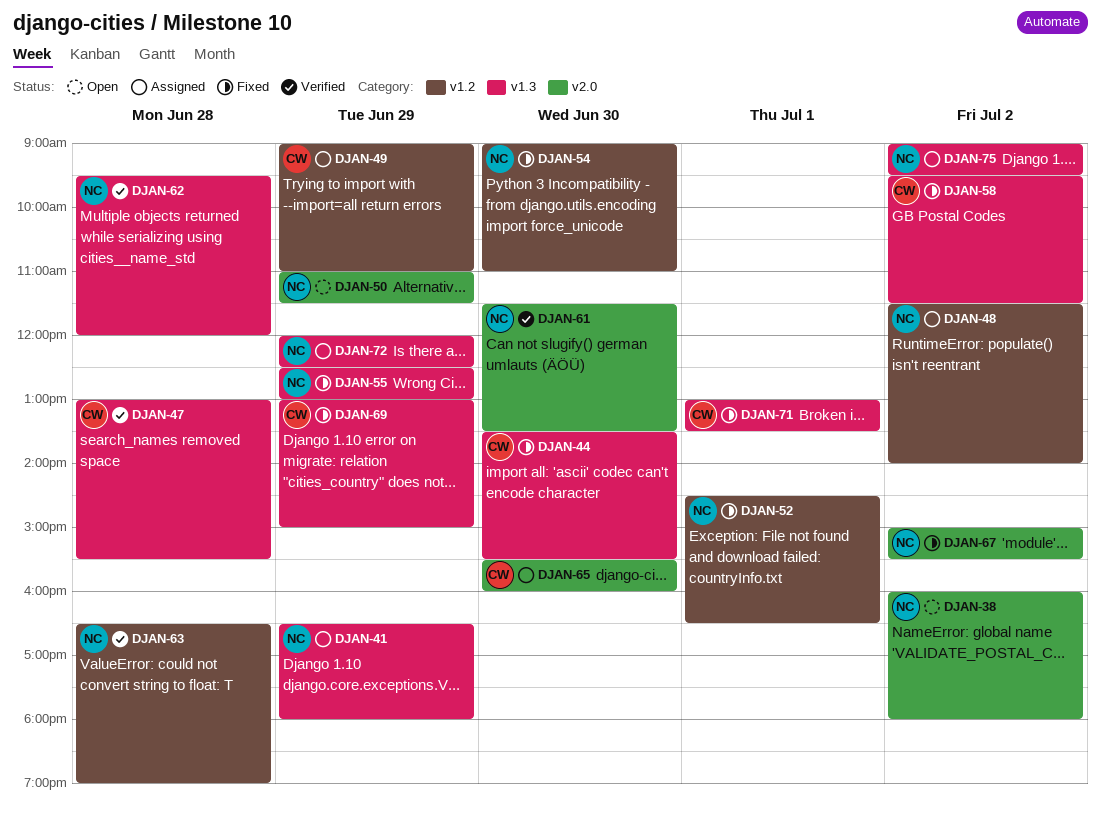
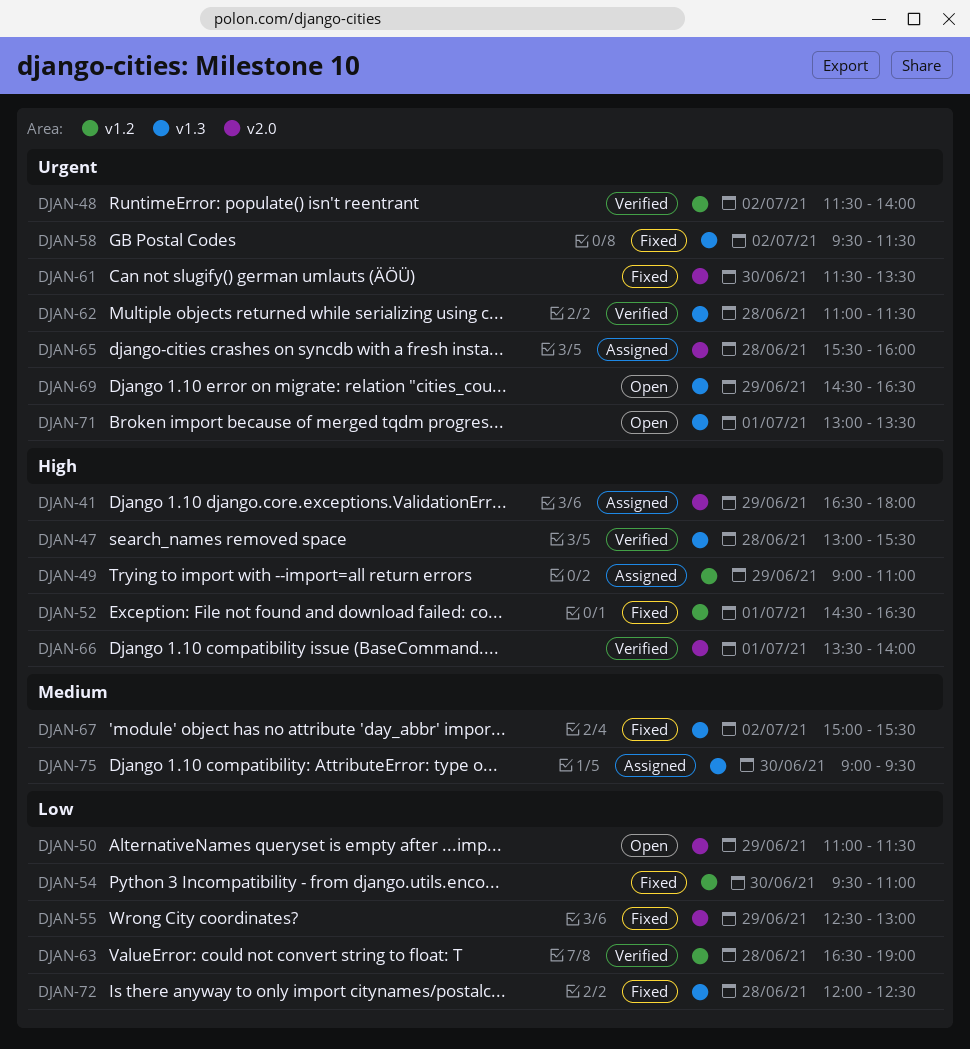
DJAN-38: present -> none
DJAN-41, label: v1.3 -> v2.0
DJAN-44: present -> none
DJAN-48, status: Assigned -> Verified
DJAN-54, begins: 09:00 -> 09:30
DJAN-55, label: v1.3 -> v2.0
DJAN-61, status: Verified -> Fixed
DJAN-62, begins: 09:30 -> 11:00
DJAN-62, ends: 12:00 -> 11:30
DJAN-65, day: Jun 30 -> Jun 28
DJAN-66: none -> present
DJAN-67, label: v2.0 -> v1.3
DJAN-69, status: Fixed -> Open
DJAN-69, begins: 13:00 -> 14:30
DJAN-69, ends: 15:00 -> 16:30
DJAN-71, status: Fixed -> Open
DJAN-72, status: Assigned -> Fixed
DJAN-72, day: Jun 29 -> Jun 28
DJAN-75, day: Jul 2 -> Jun 30

